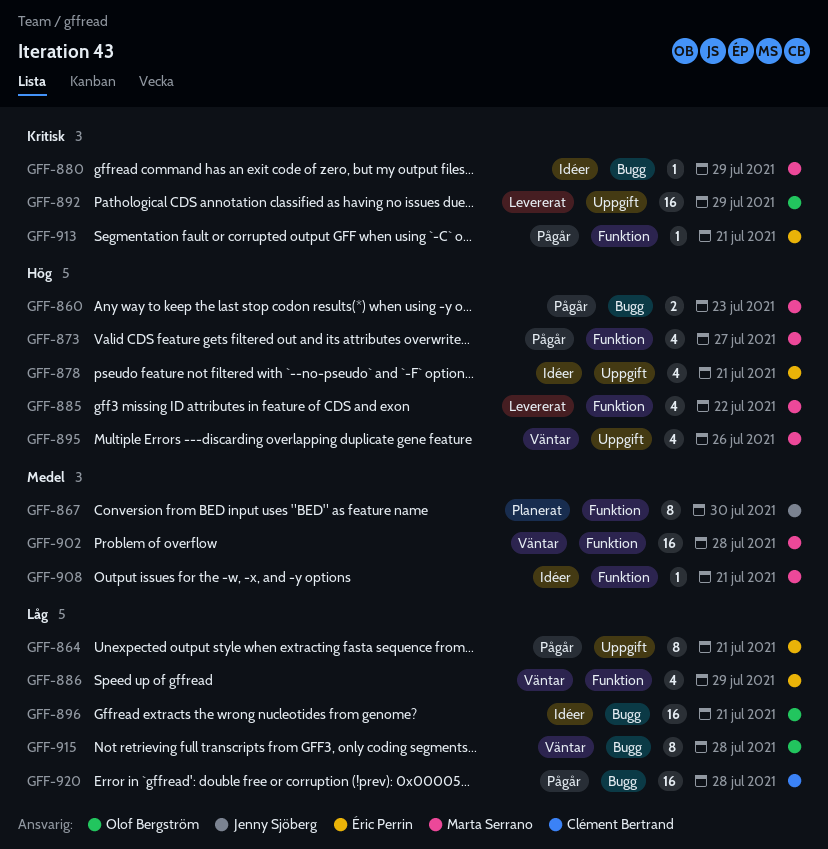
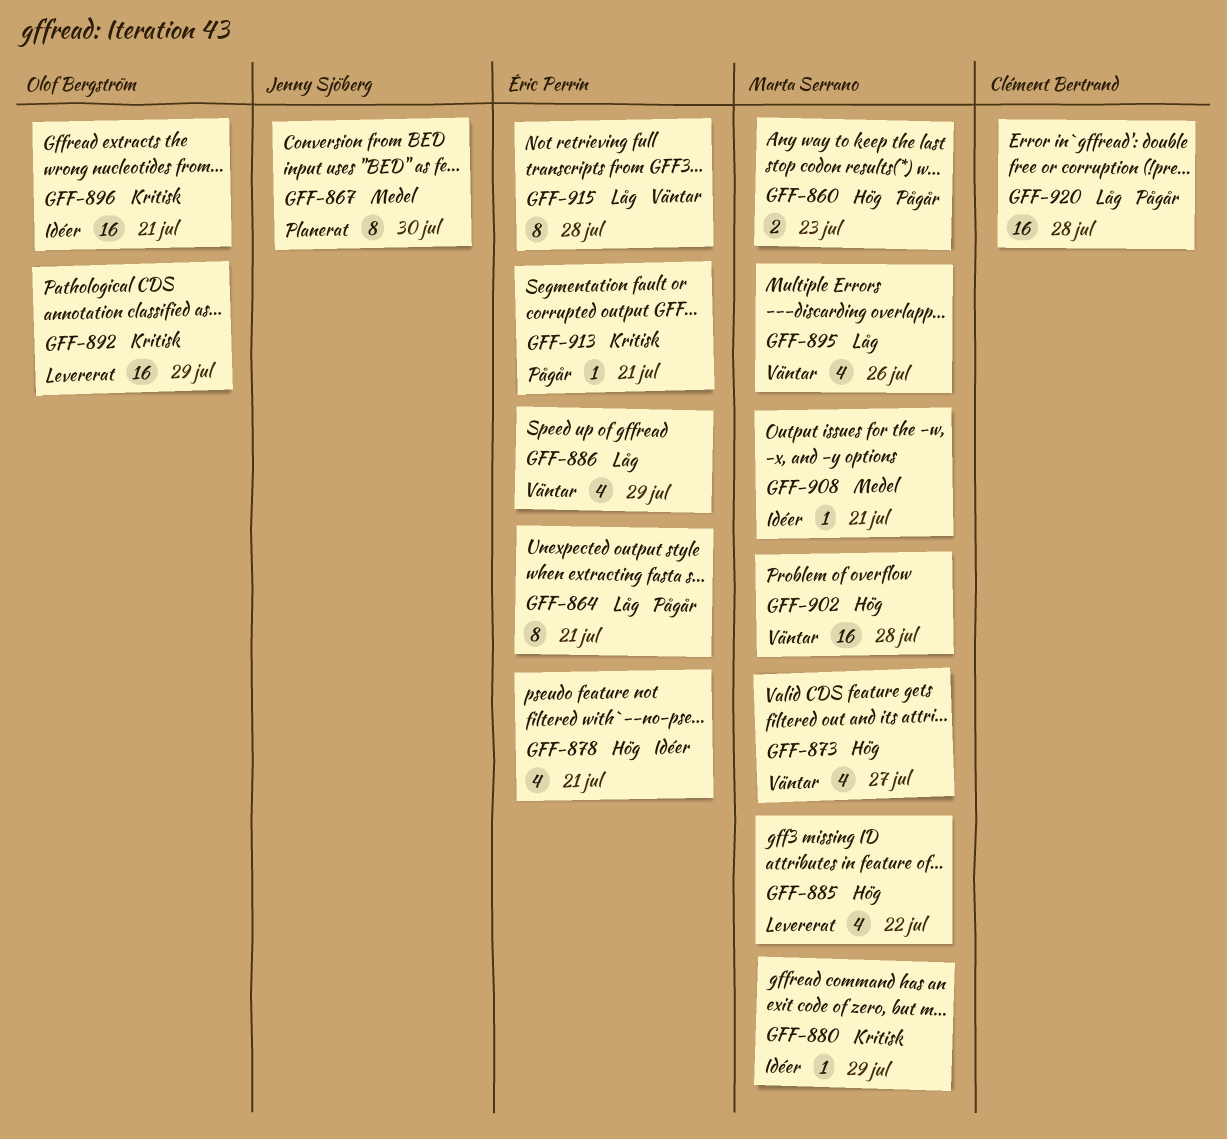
GFF-873, status: Pågår -> Väntar
GFF-895, priority: Hög -> Låg
GFF-896, priority: Låg -> Kritisk
GFF-902, priority: Medel -> Hög
GFF-915, owner: Olof Bergström -> Éric Perrin

